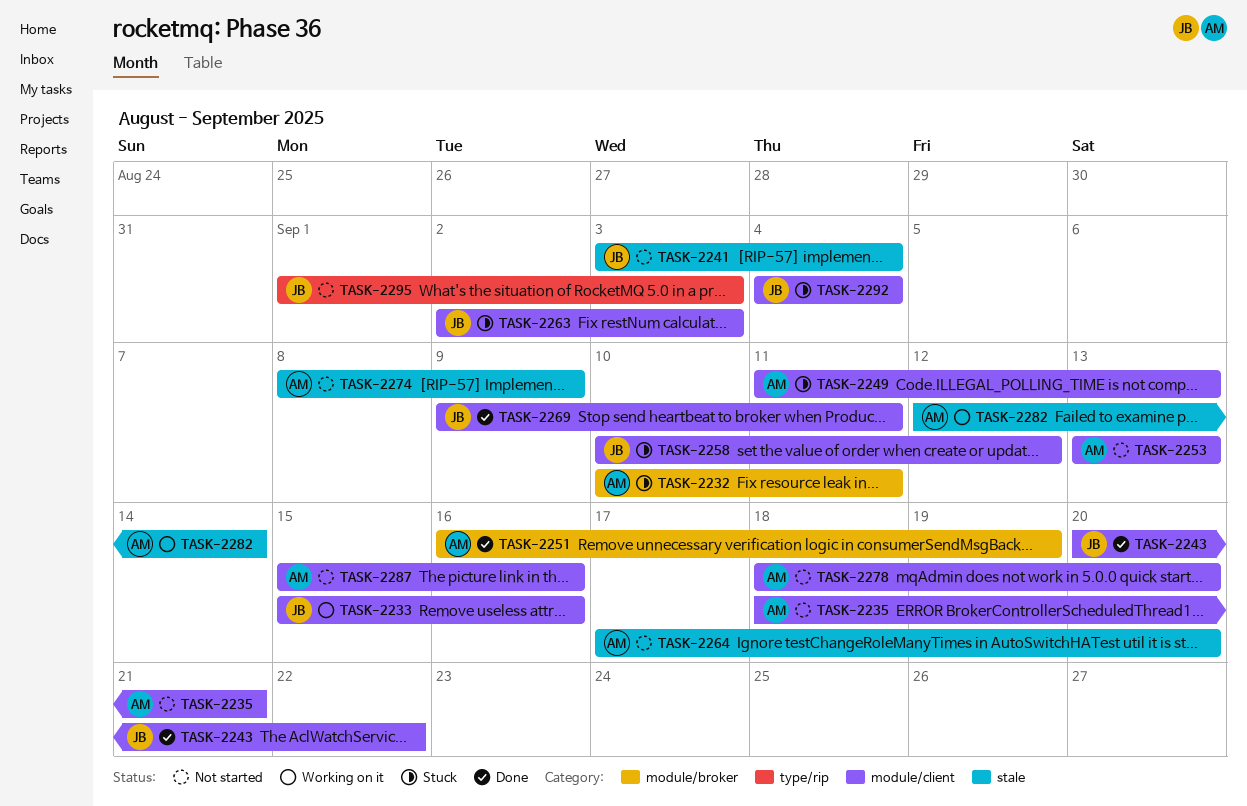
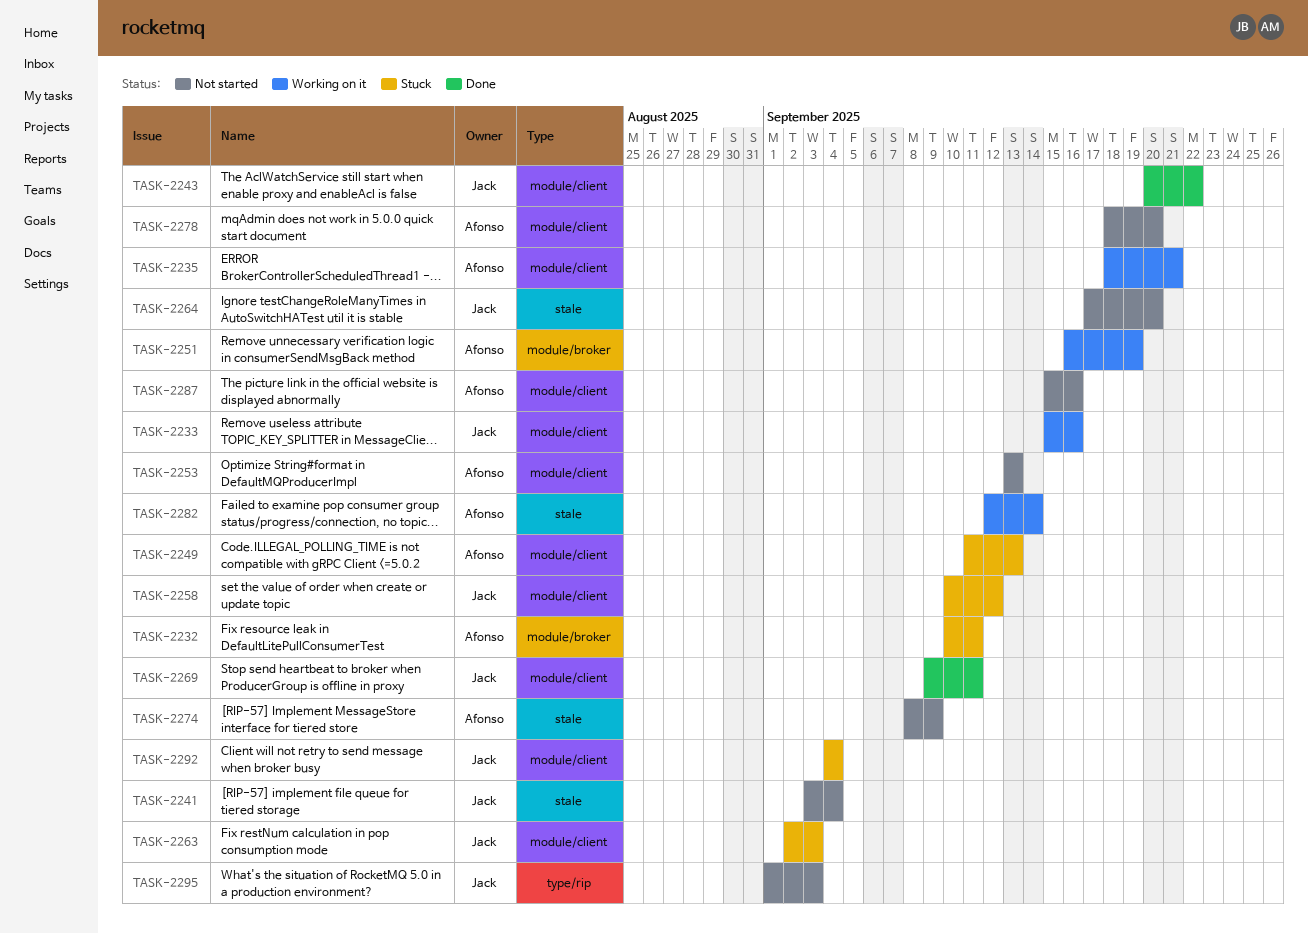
TASK-2235, status: Not started -> Working on it
TASK-2251, status: Done -> Working on it
TASK-2264, owner: Afonso -> Jack

